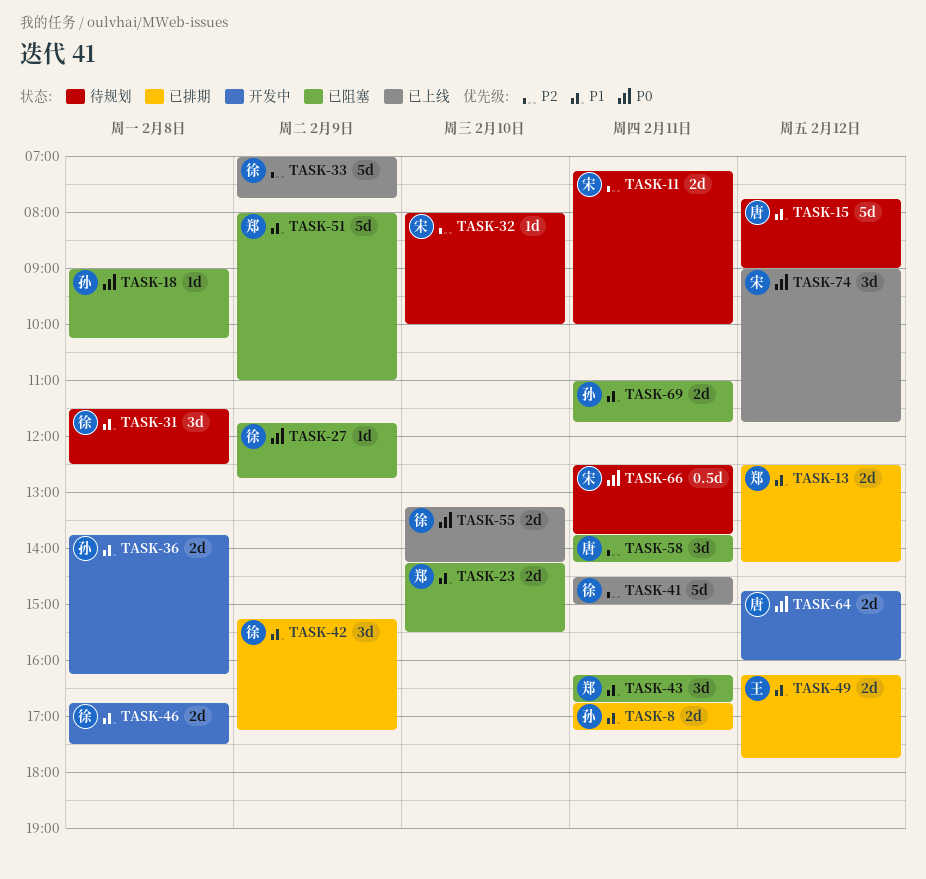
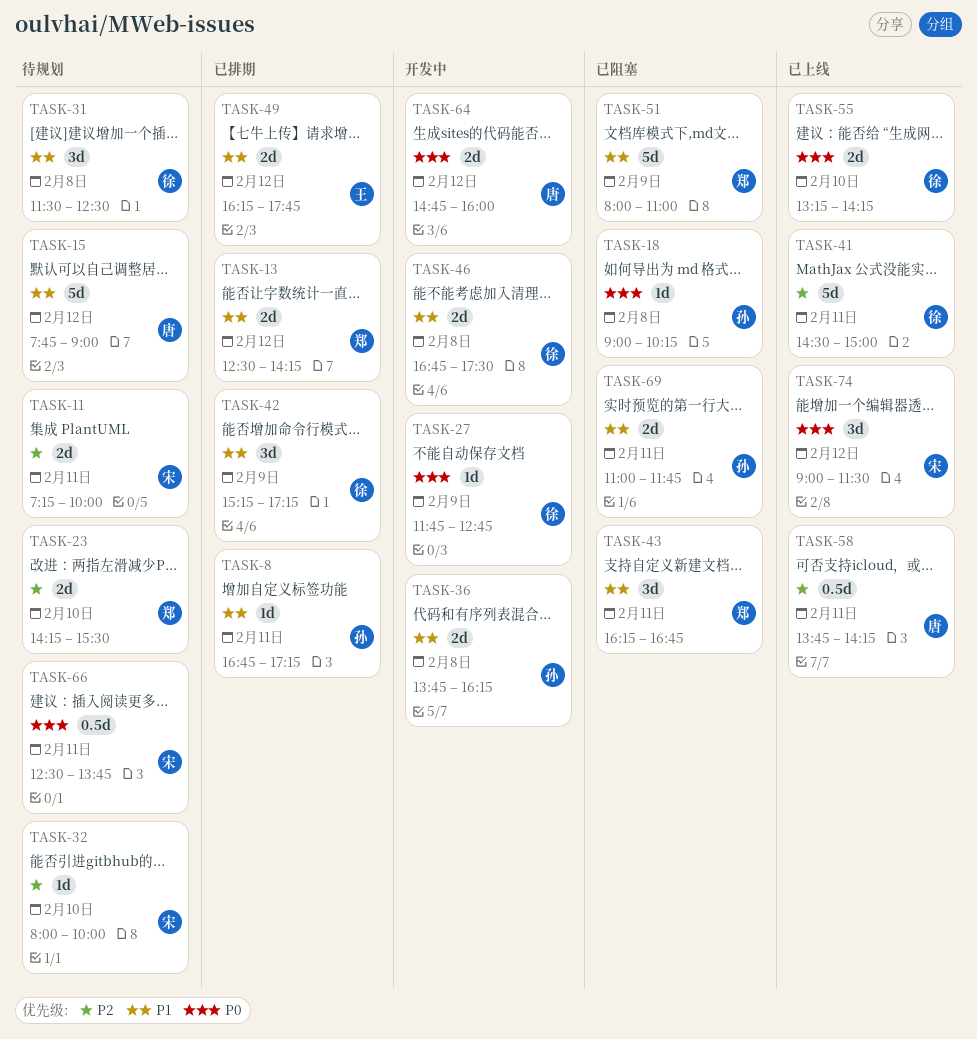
TASK-8, estimate: 2d -> 1d
TASK-23, status: 已阻塞 -> 待规划
TASK-23, priority: P1 -> P2
TASK-27, status: 已阻塞 -> 开发中
TASK-33: present -> none
TASK-58, status: 已阻塞 -> 已上线
TASK-58, estimate: 3d -> 0.5d
TASK-74, ends: 11:45 -> 11:30

